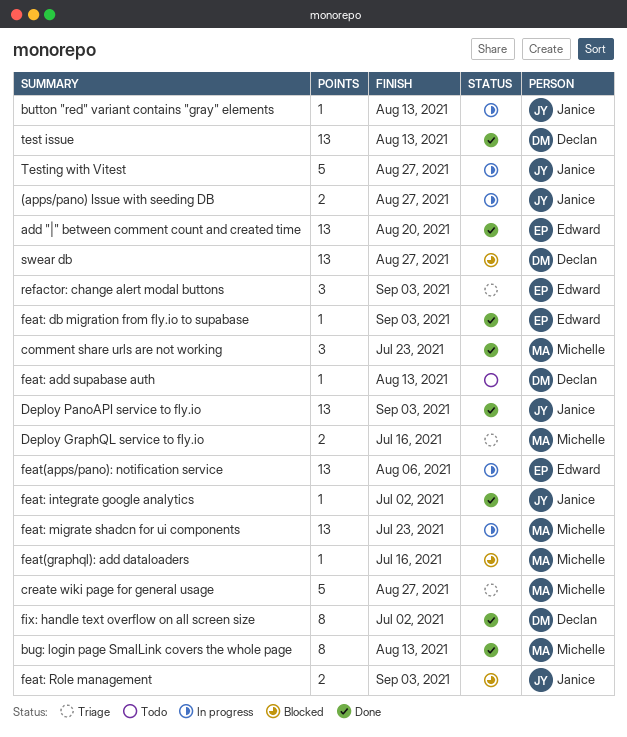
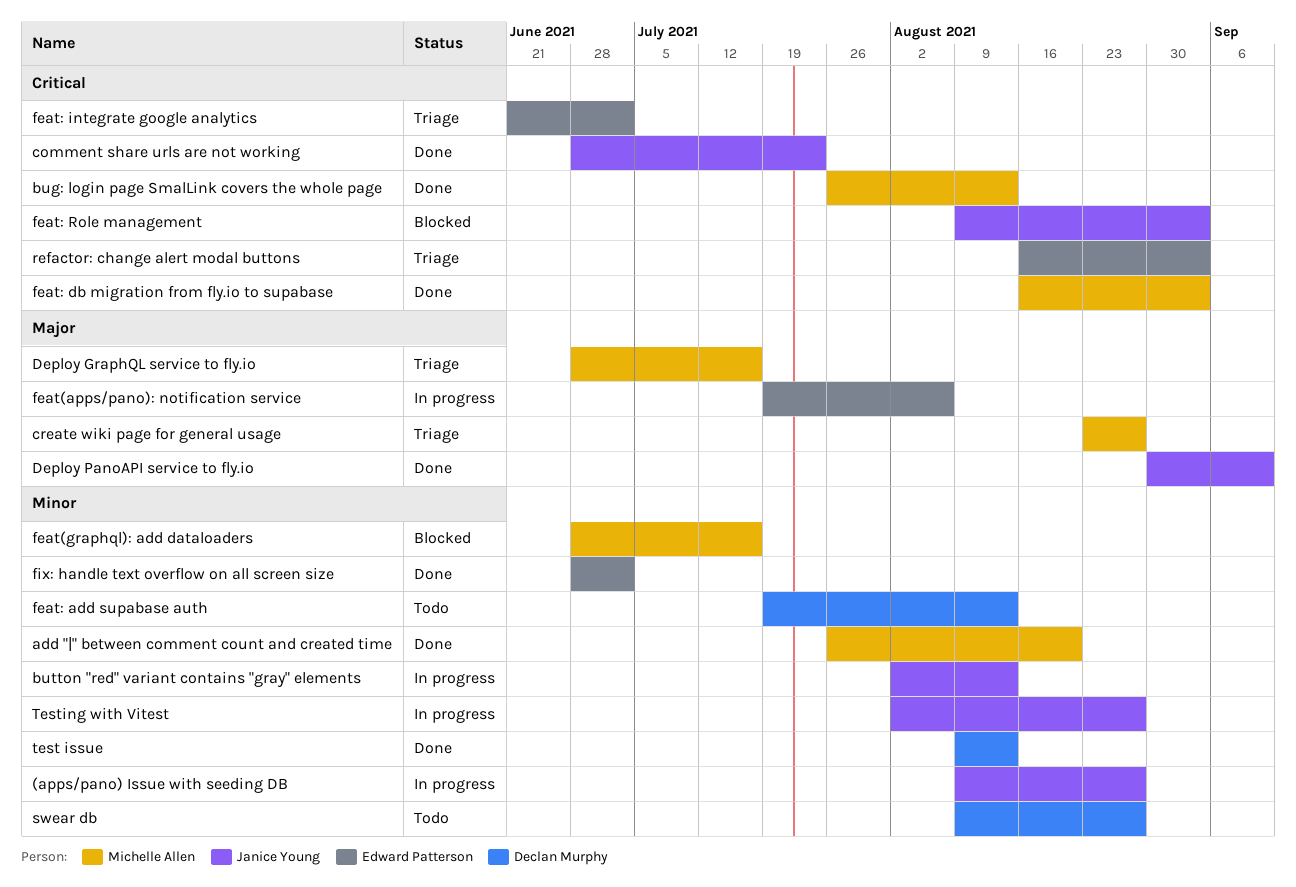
add "|" between comment count and created time, owner: Edward Patterson -> Michelle Allen
comment share urls are not working, owner: Michelle Allen -> Janice Young
Deploy PanoAPI service to fly.io, due: Sep 3 -> Sep 10
feat: db migration from fly.io to supabase, owner: Edward Patterson -> Michelle Allen
feat: integrate google analytics, status: Done -> Triage
feat: integrate google analytics, owner: Janice Young -> Edward Patterson
feat: migrate shadcn for ui components: present -> none
fix: handle text overflow on all screen size, owner: Declan Murphy -> Edward Patterson
swear db, status: Blocked -> Todo

